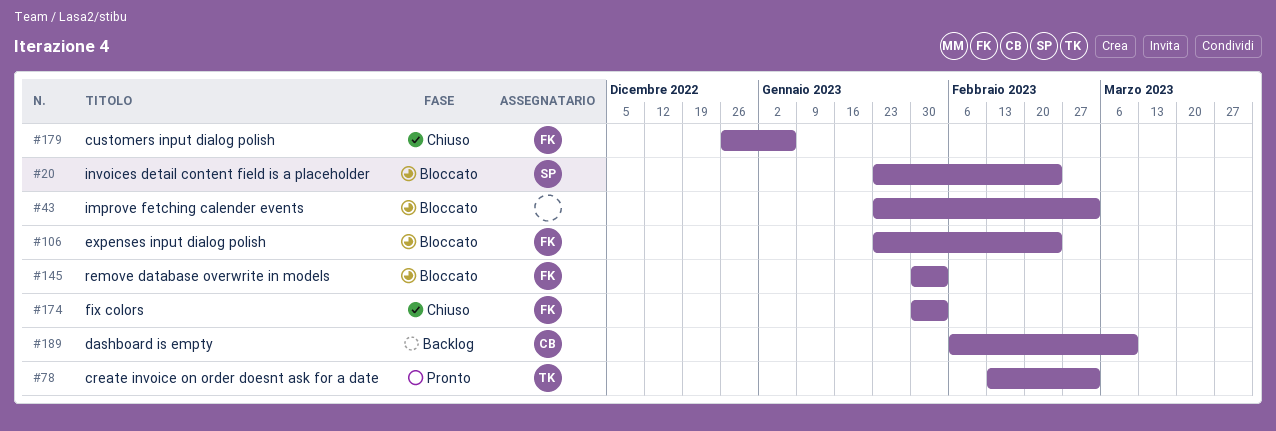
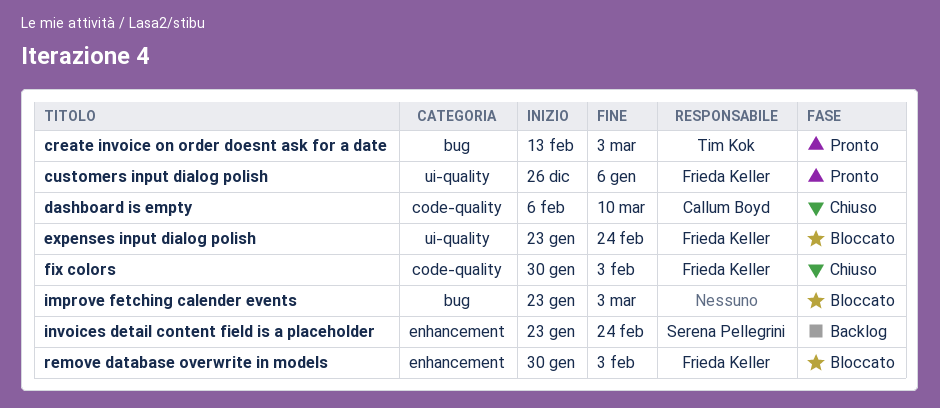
customers input dialog polish, status: Chiuso -> Pronto
dashboard is empty, status: Backlog -> Chiuso
invoices detail content field is a placeholder, status: Bloccato -> Backlog

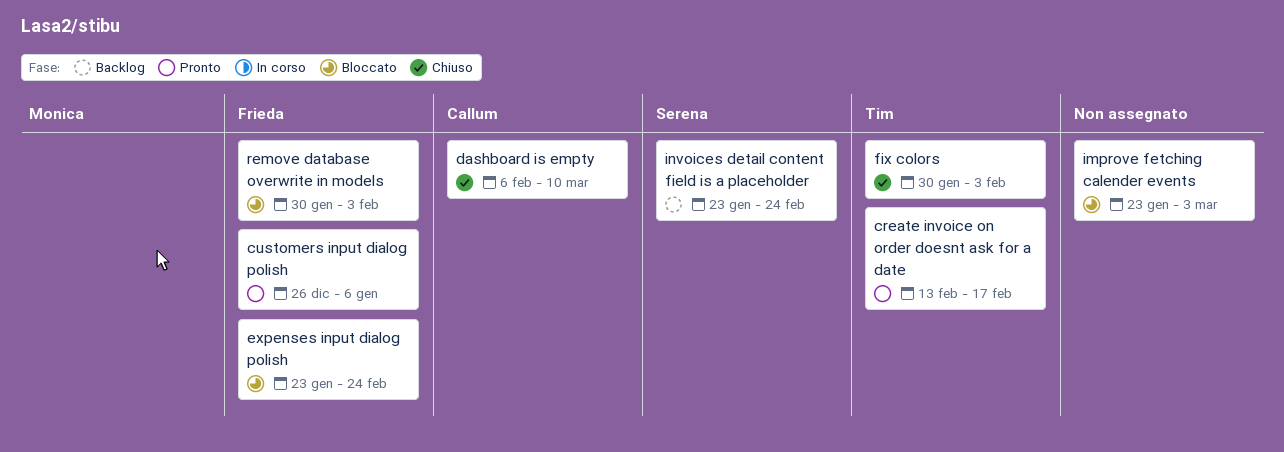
create invoice on order doesnt ask for a date, due: Mar 3 -> Feb 17
fix colors, owner: Frieda Keller -> Tim Kok

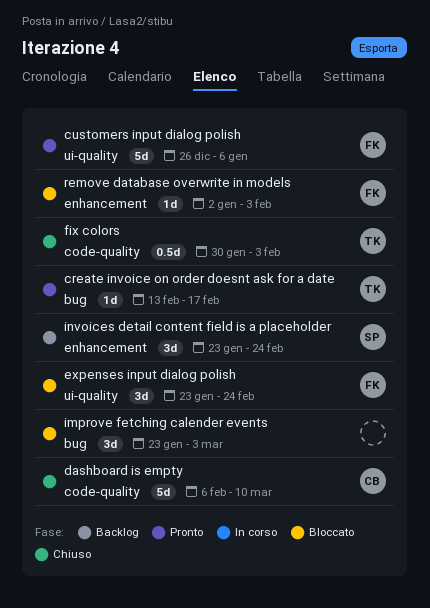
remove database overwrite in models, start: Jan 30 -> Jan 2

